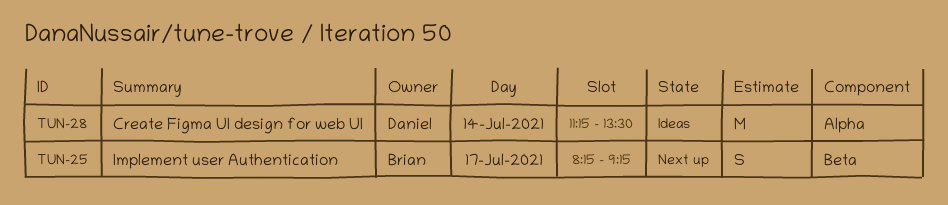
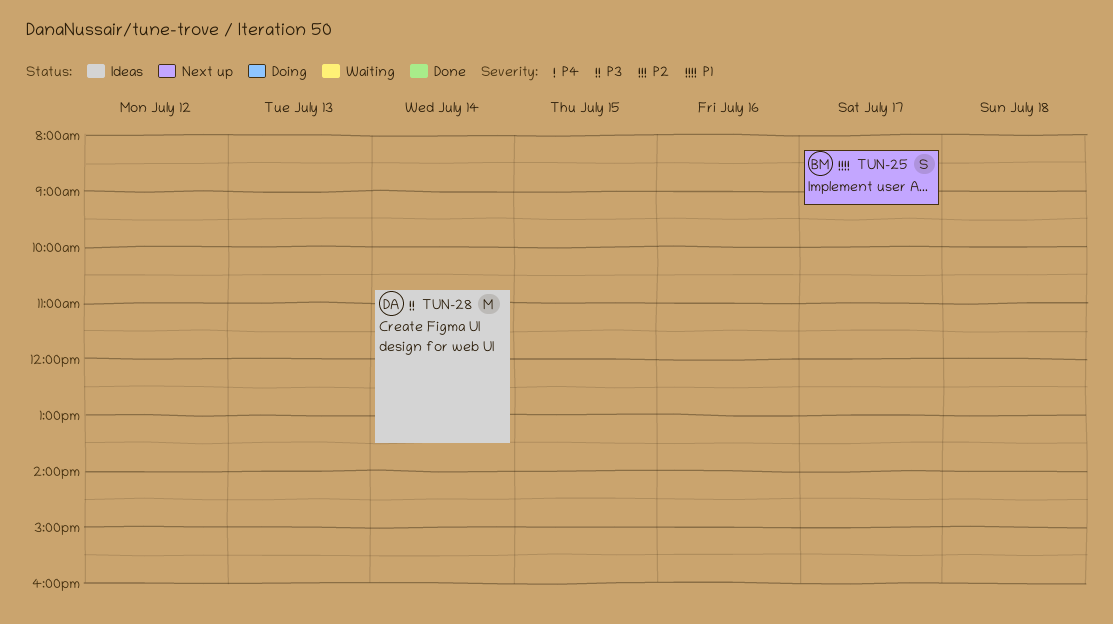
TUN-28, begins: 11:15 -> 10:45

